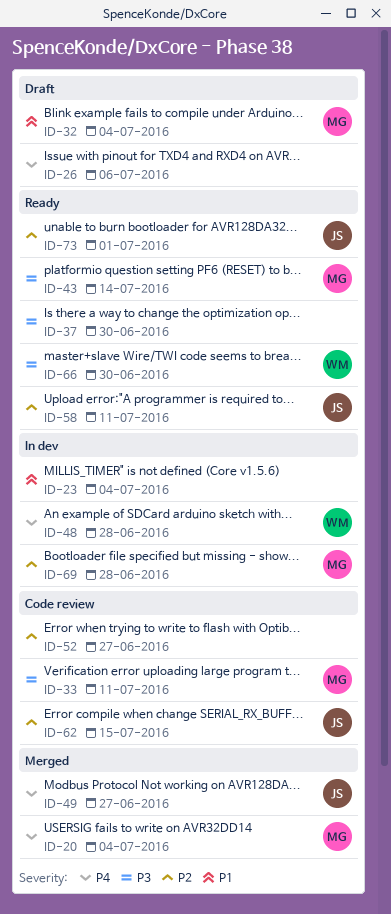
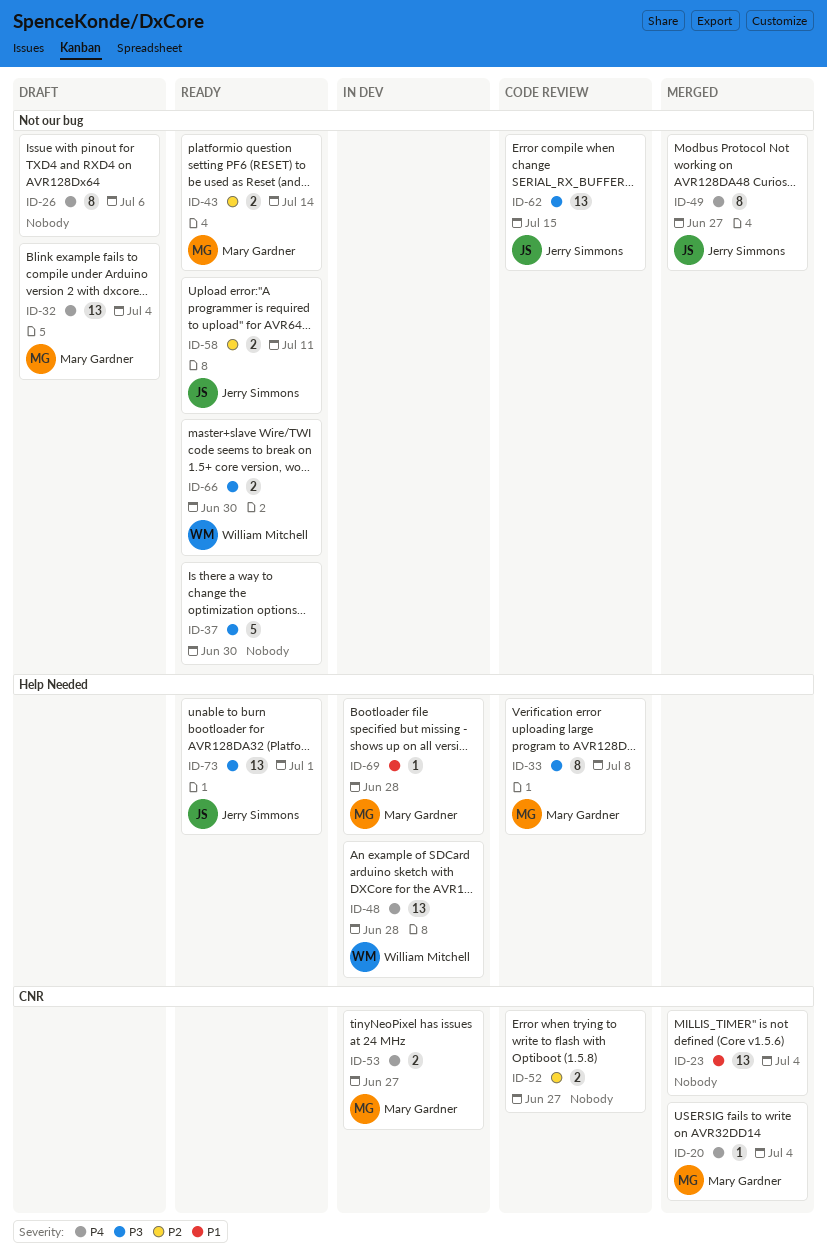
ID-23, status: In dev -> Merged
ID-32, priority: P1 -> P4
ID-33, due: Jul 11 -> Jul 8
ID-43, priority: P3 -> P2
ID-53: none -> present
ID-62, priority: P2 -> P3
ID-69, priority: P2 -> P1
ID-73, priority: P2 -> P3

